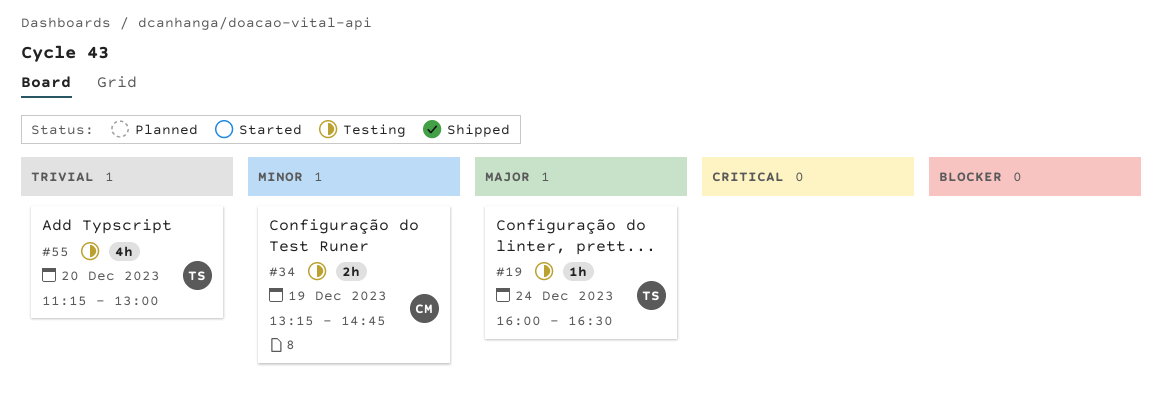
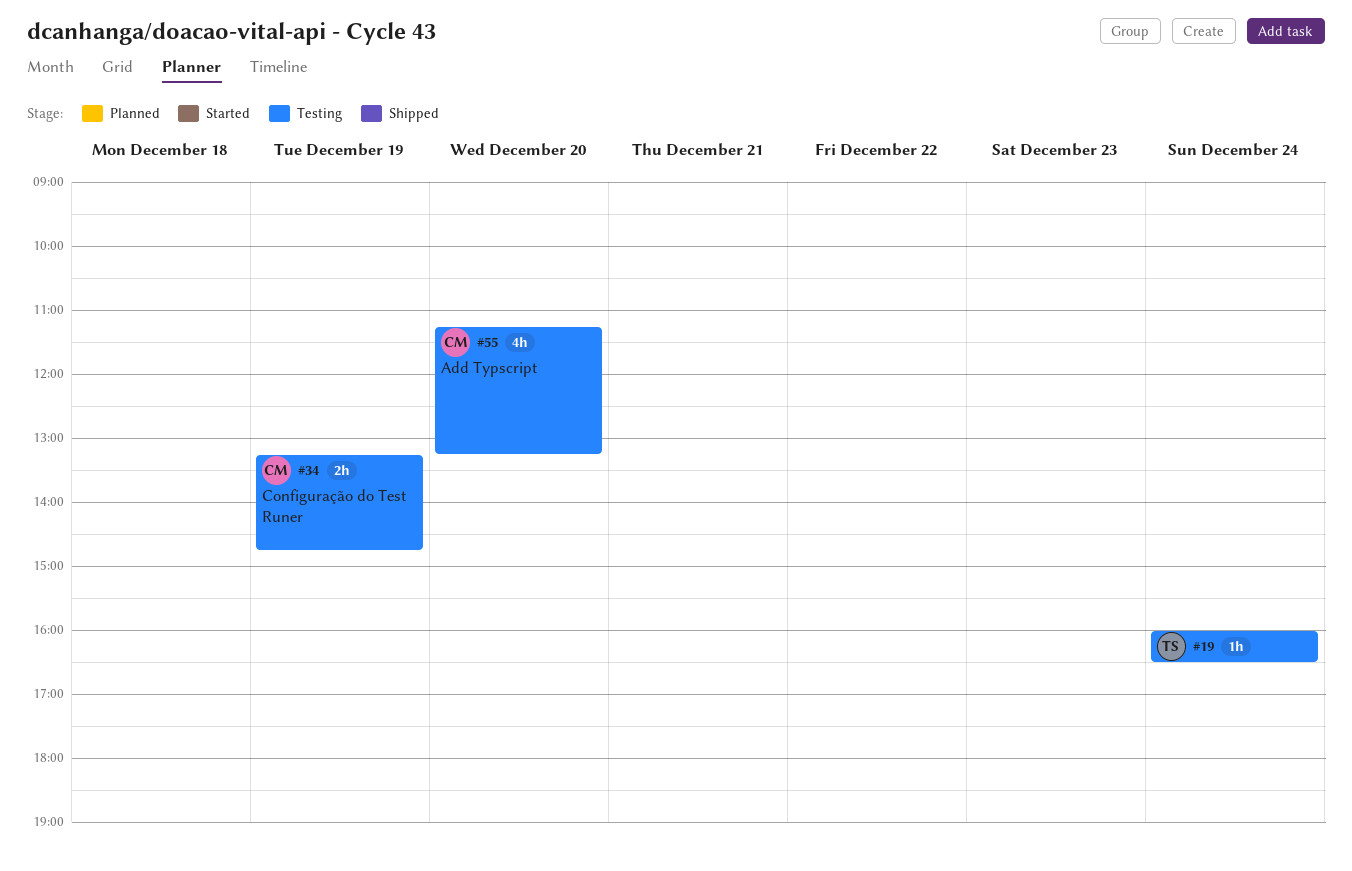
#55, owner: TS -> CM
#55, ends: 13:00 -> 13:15

